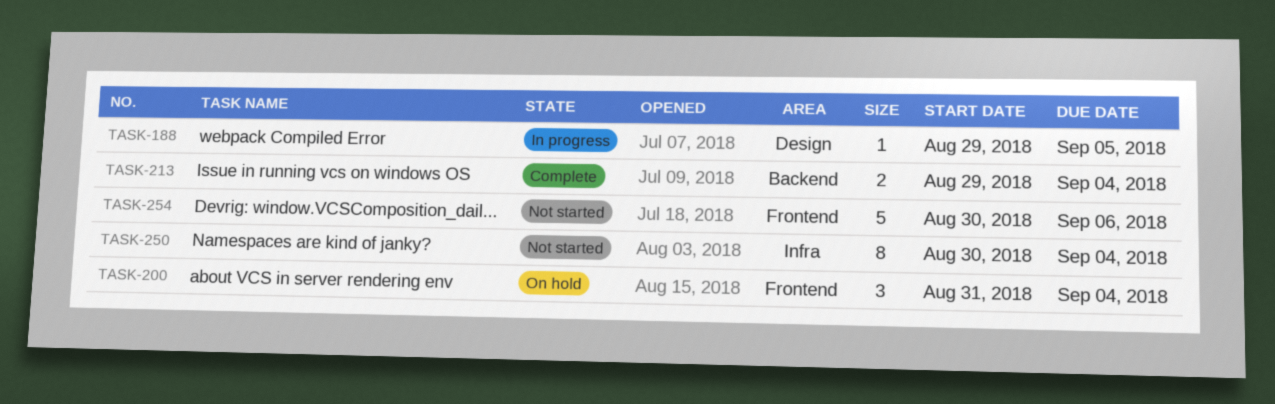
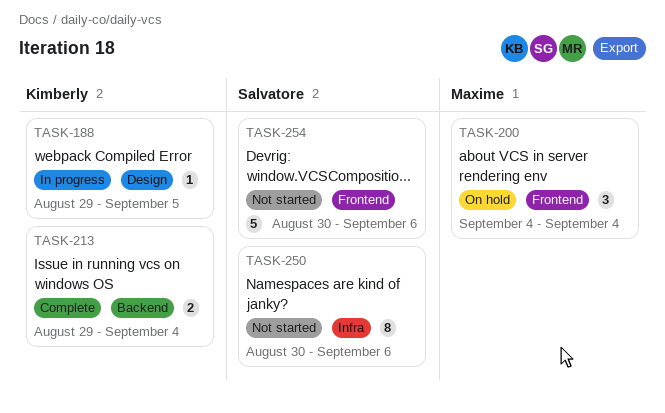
TASK-200, start: Aug 31 -> Sep 4
TASK-250, due: Sep 4 -> Sep 6

